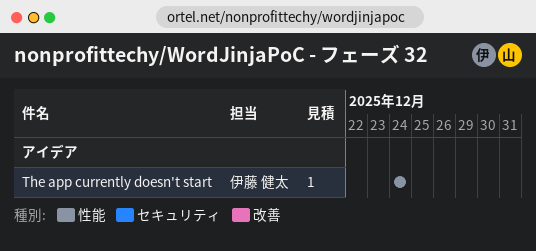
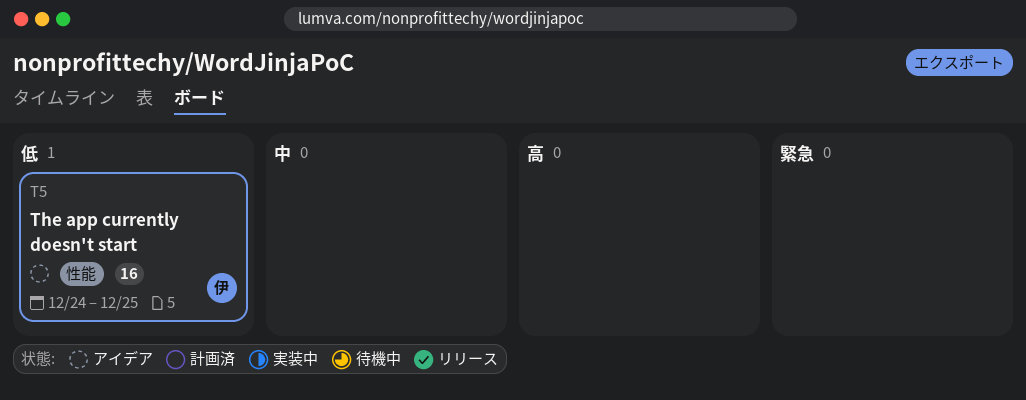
The app currently doesn't start, estimate: 1 -> 16
The app currently doesn't start, due: Dec 24 -> Dec 25

